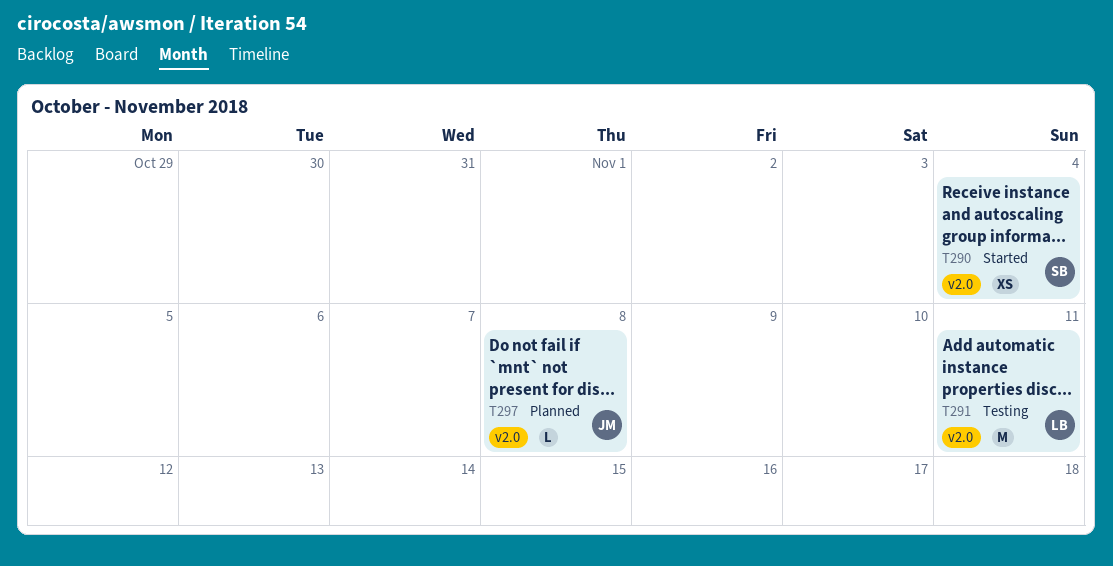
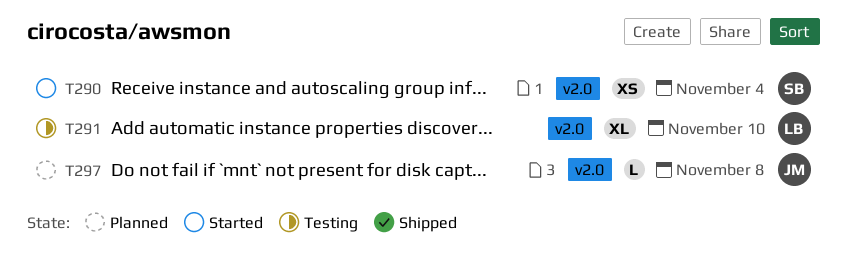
T291, estimate: M -> XL
T291, due: Nov 11 -> Nov 10

